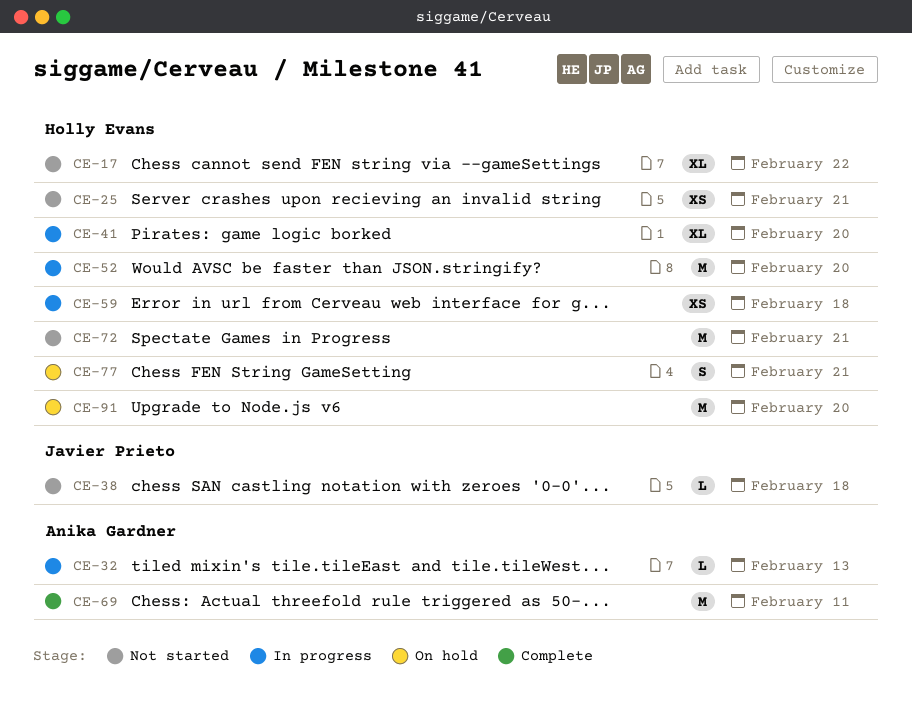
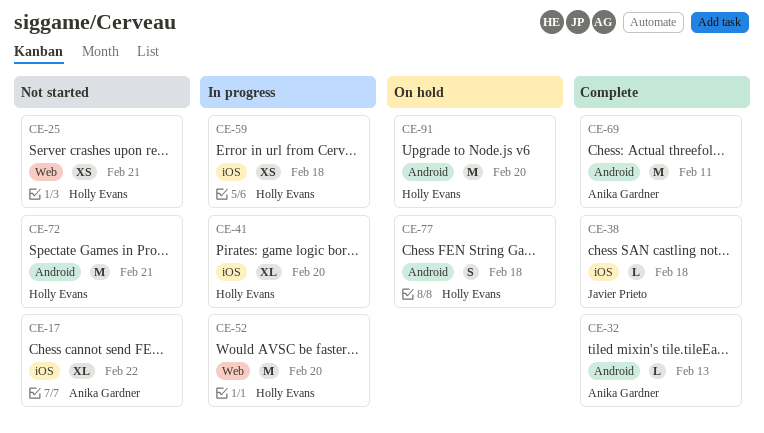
CE-17, owner: Holly Evans -> Anika Gardner
CE-32, status: In progress -> Complete
CE-38, status: Not started -> Complete
CE-77, due: Feb 21 -> Feb 18

